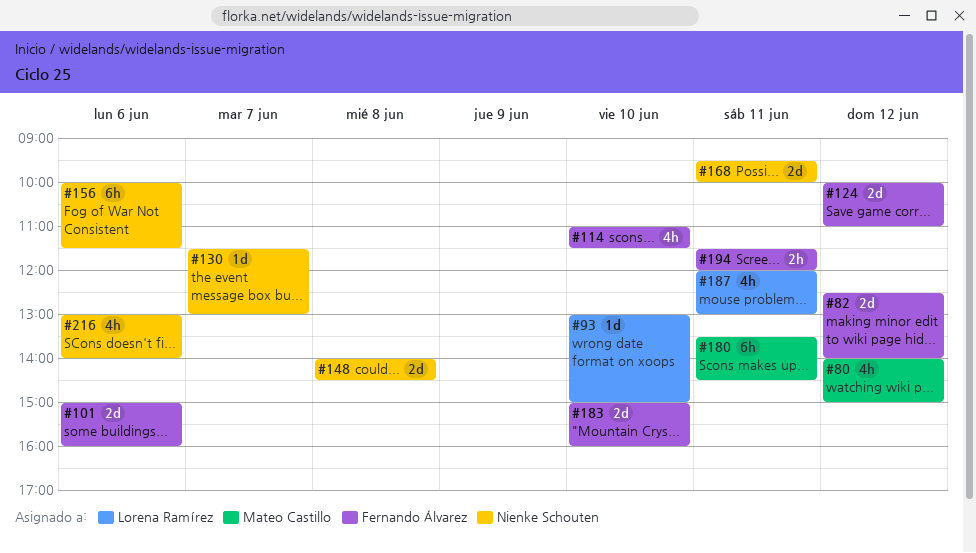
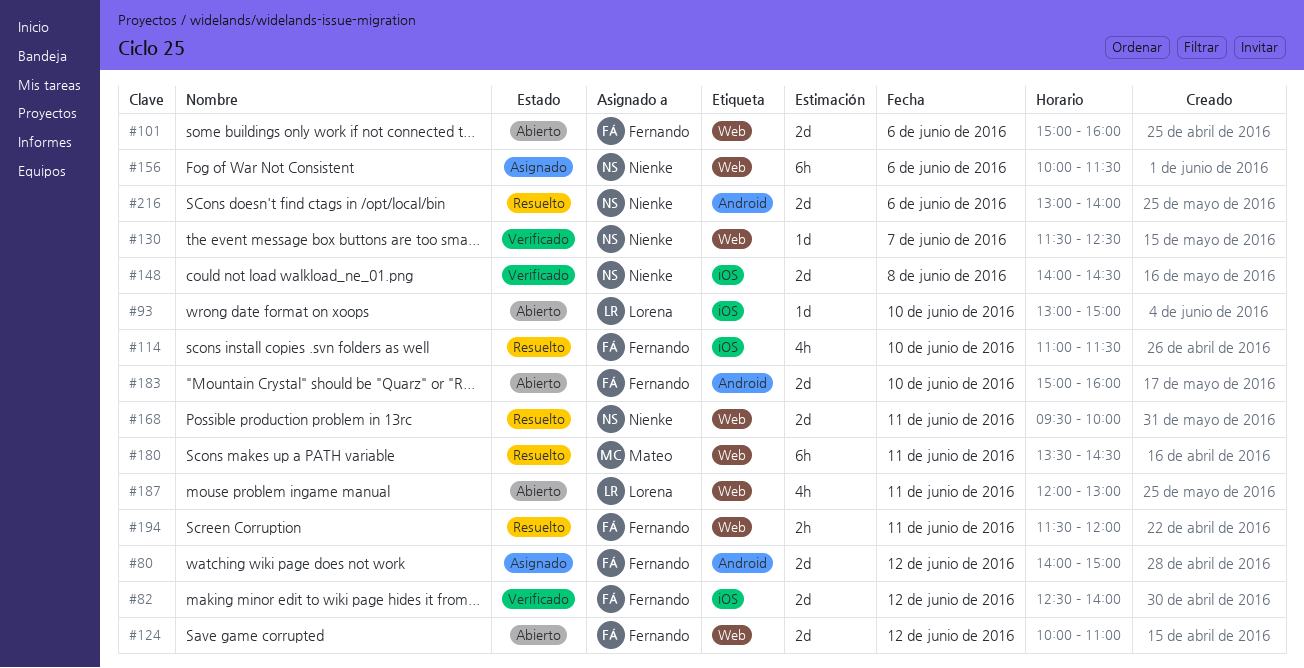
#80, owner: Mateo Castillo -> Fernando Álvarez
#80, estimate: 4h -> 2d
#130, ends: 13:00 -> 12:30
#216, estimate: 4h -> 2d

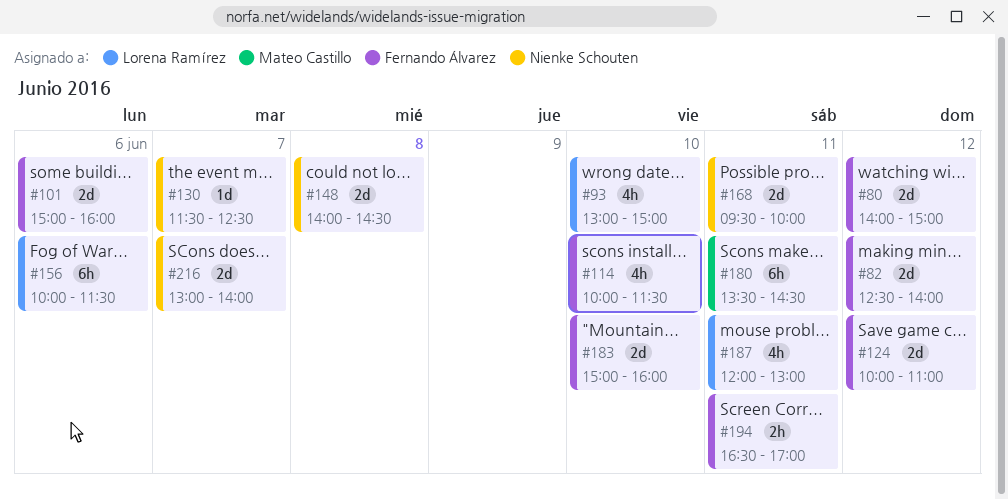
#93, estimate: 1d -> 4h
#114, begins: 11:00 -> 10:00
#156, owner: Nienke Schouten -> Lorena Ramírez
#194, begins: 11:30 -> 16:30
#194, ends: 12:00 -> 17:00
#216, day: Jun 6 -> Jun 7

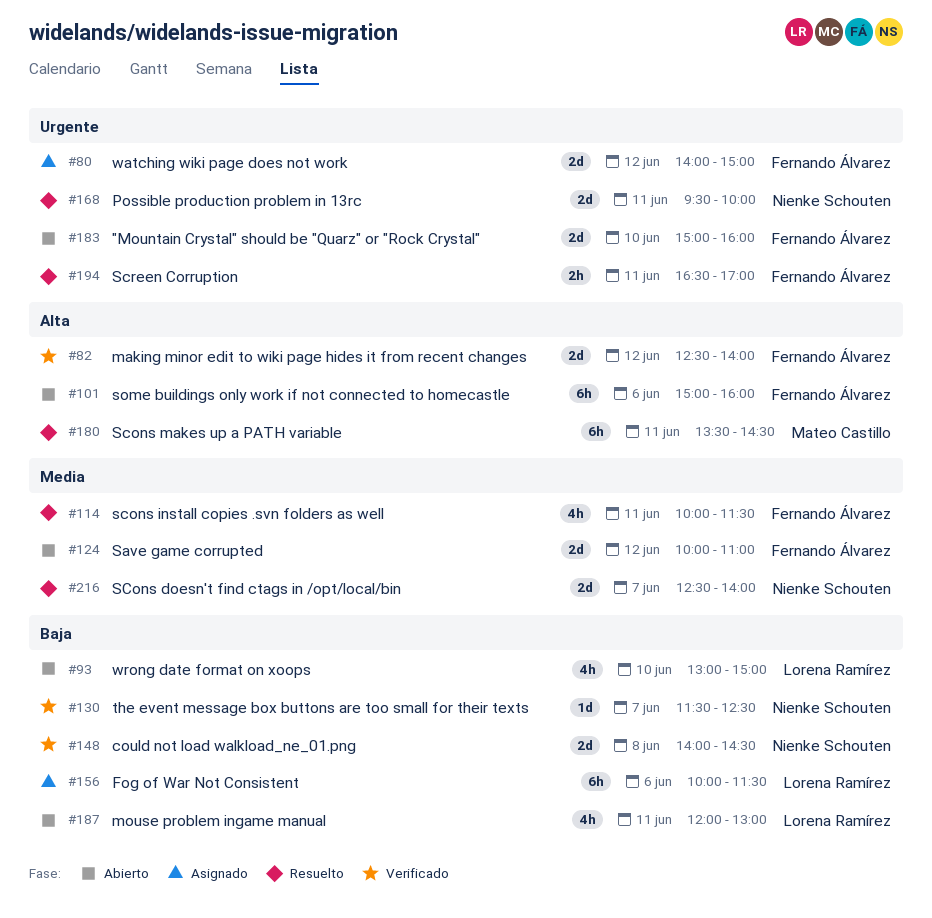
#101, estimate: 2d -> 6h
#114, day: Jun 10 -> Jun 11
#216, begins: 13:00 -> 12:30

